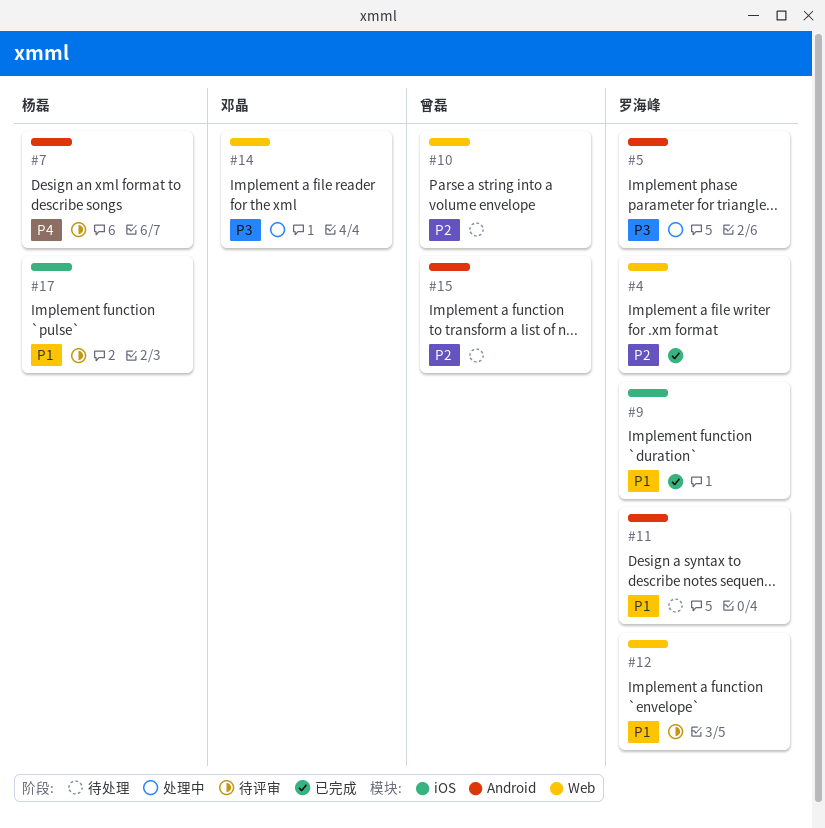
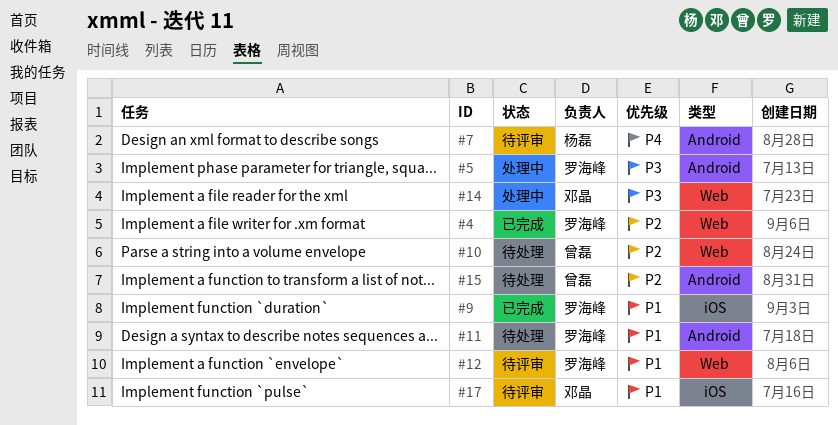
#17, owner: 杨磊 -> 邓晶

